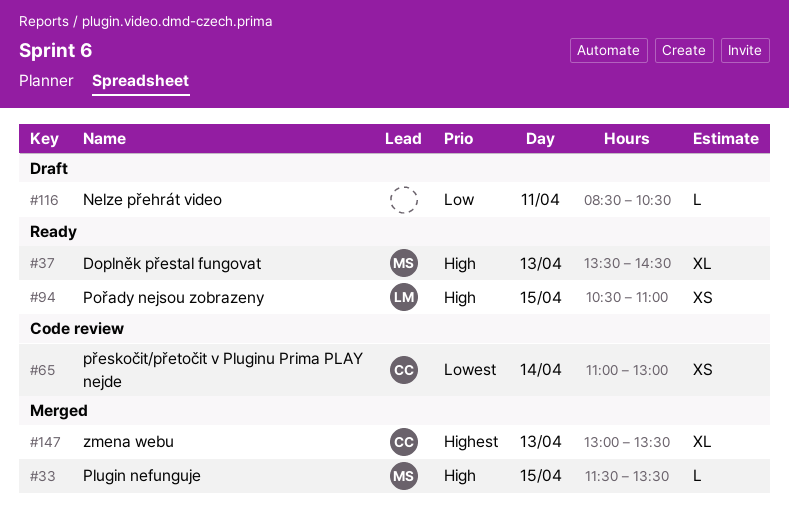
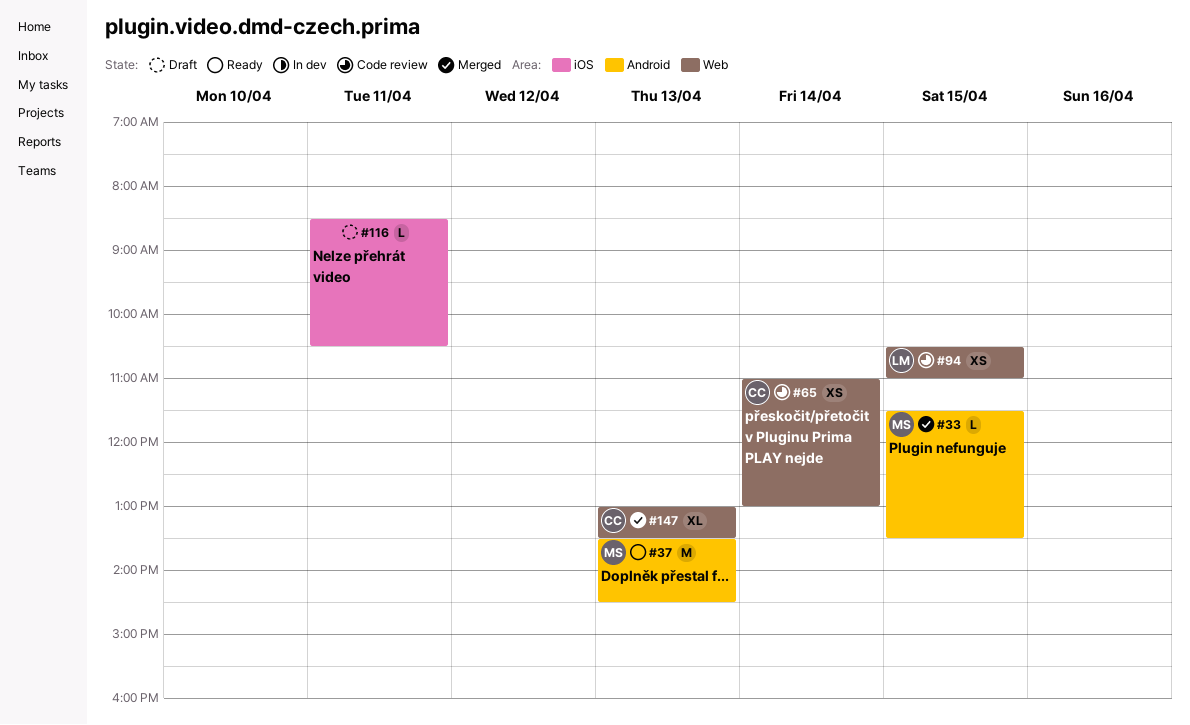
#37, estimate: XL -> M
#94, status: Ready -> Code review

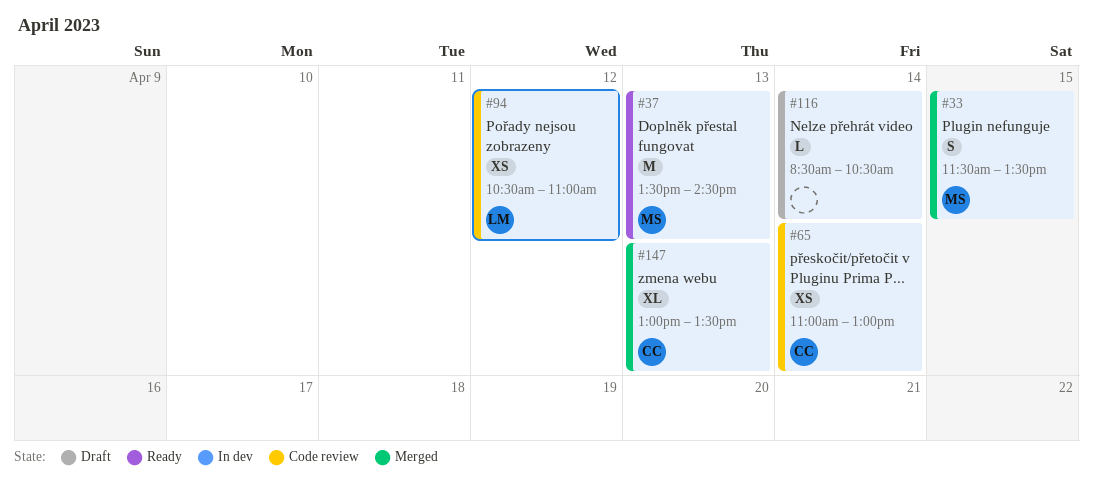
#33, estimate: L -> S
#94, day: Apr 15 -> Apr 12
#116, day: Apr 11 -> Apr 14

